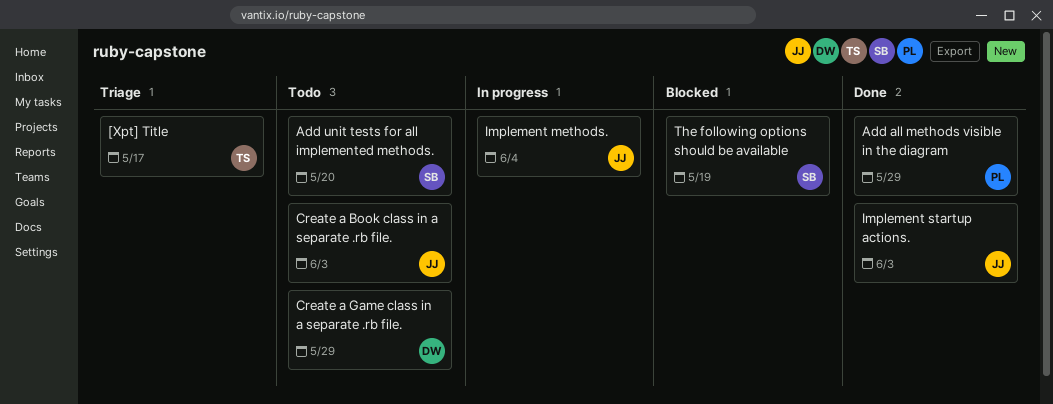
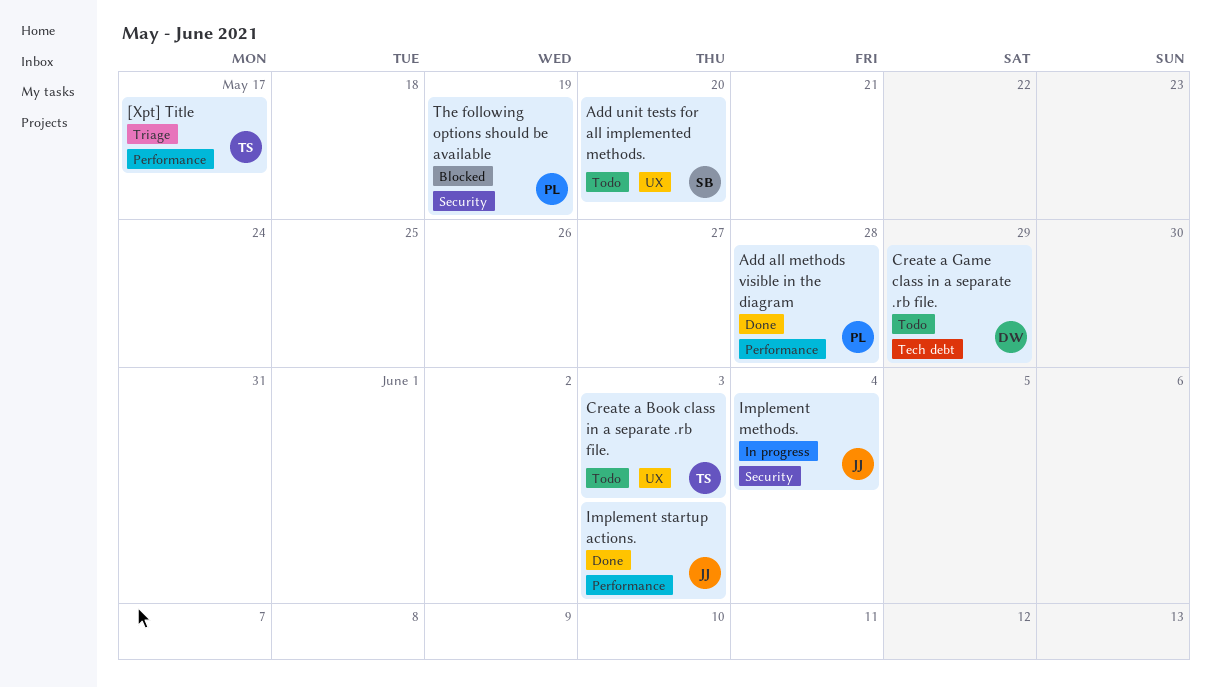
Add all methods visible in the diagram, due: May 29 -> May 28
Create a Book class in a separate .rb file., owner: JJ -> TS
The following options should be available, owner: SB -> PL

